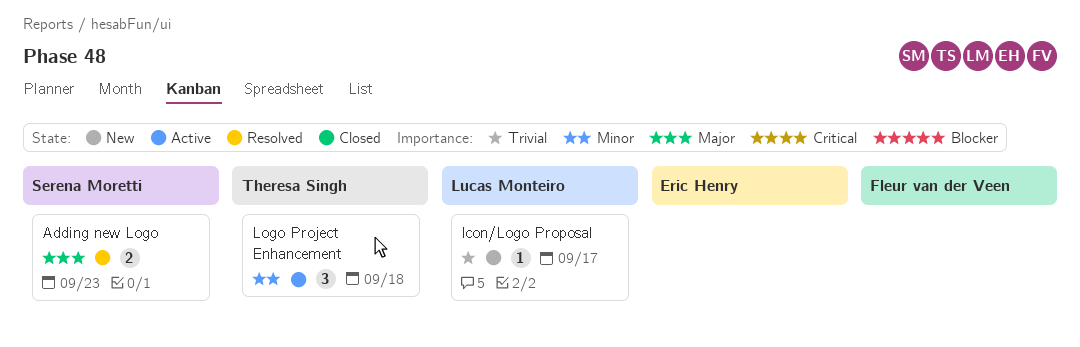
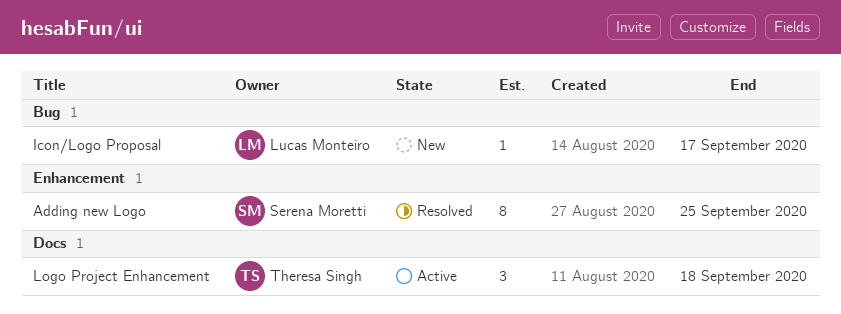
Adding new Logo, estimate: 2 -> 8
Adding new Logo, due: Sep 23 -> Sep 25

